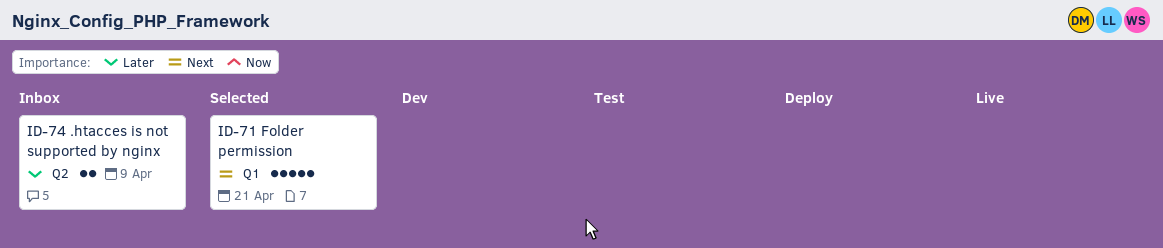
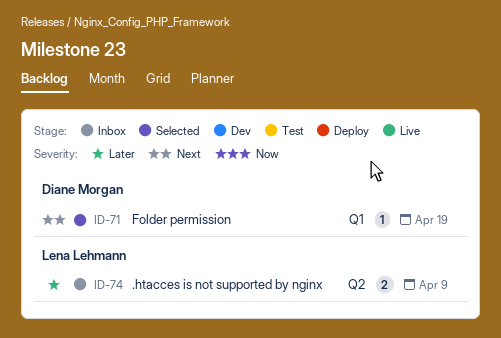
ID-71, estimate: 5 -> 1
ID-71, due: Apr 21 -> Apr 19

